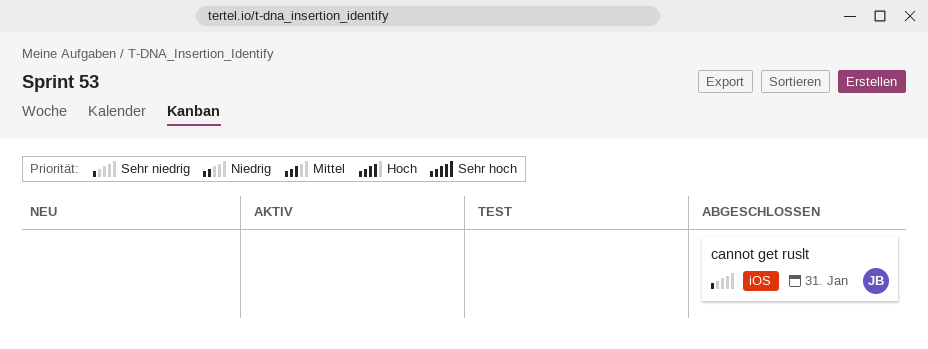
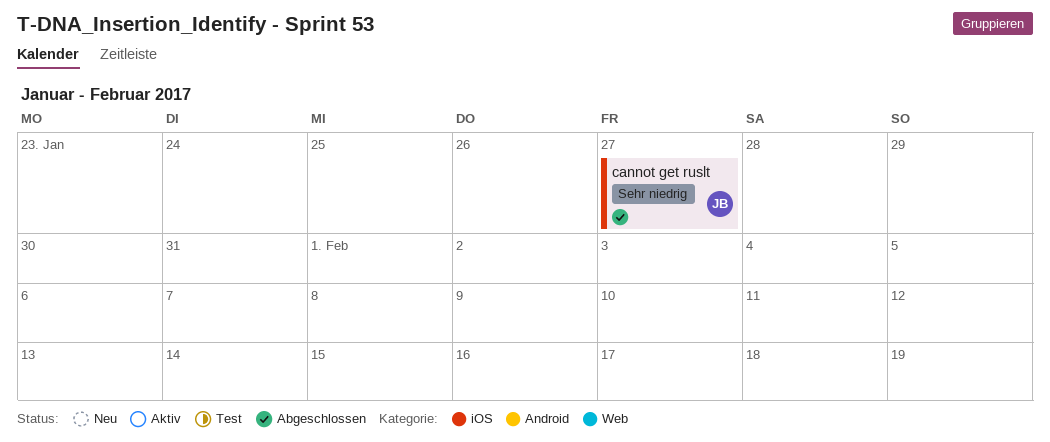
cannot get ruslt, due: Jan 31 -> Jan 27

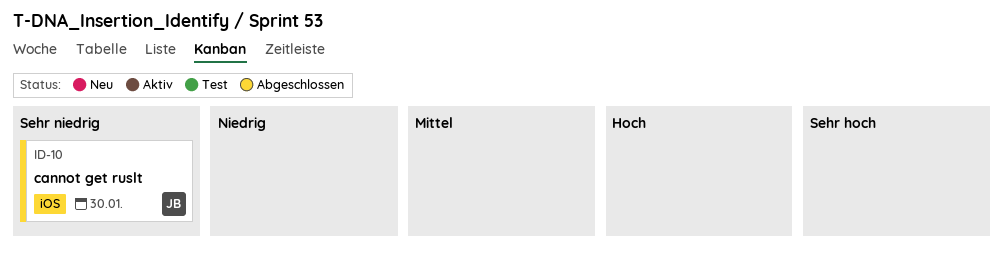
cannot get ruslt, due: Jan 27 -> Jan 30

